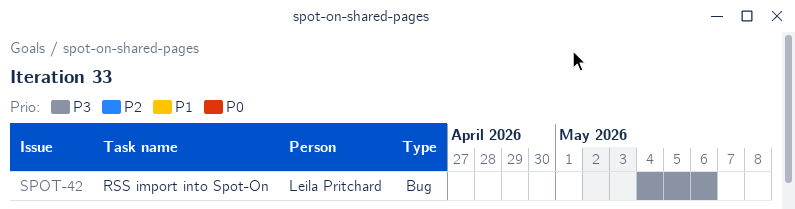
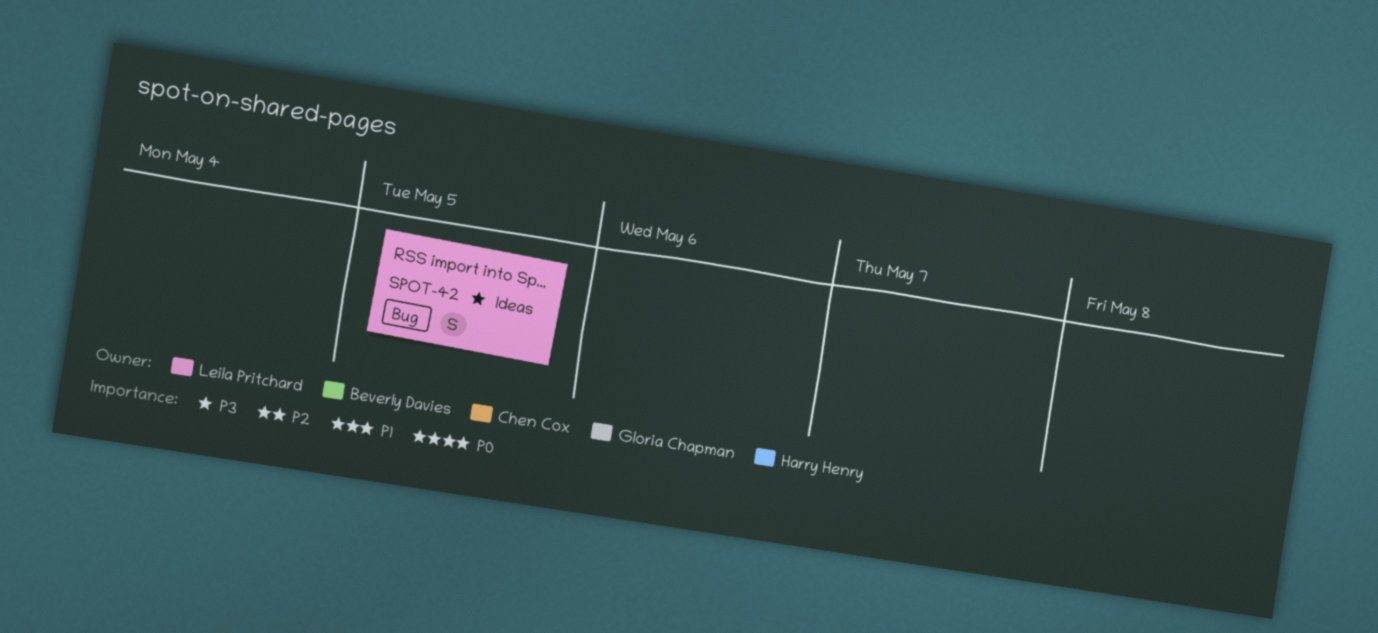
SPOT-42, due: May 6 -> May 5

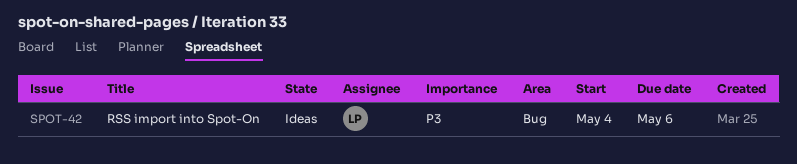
SPOT-42, due: May 5 -> May 6

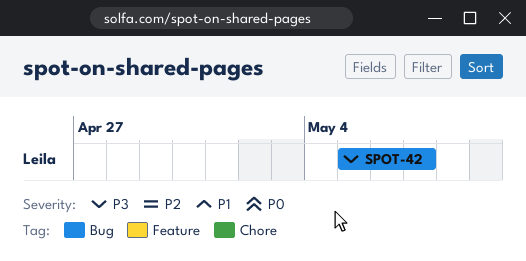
SPOT-42, start: May 4 -> May 5
SPOT-42, due: May 6 -> May 7

